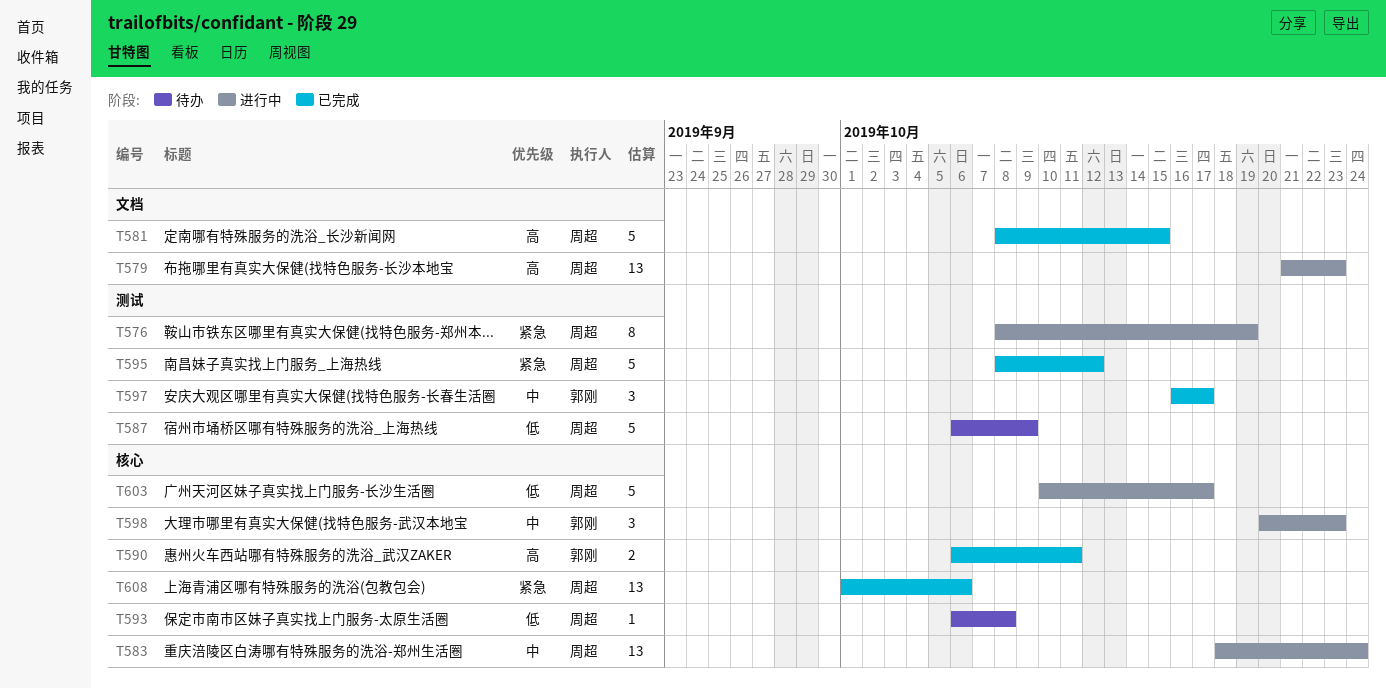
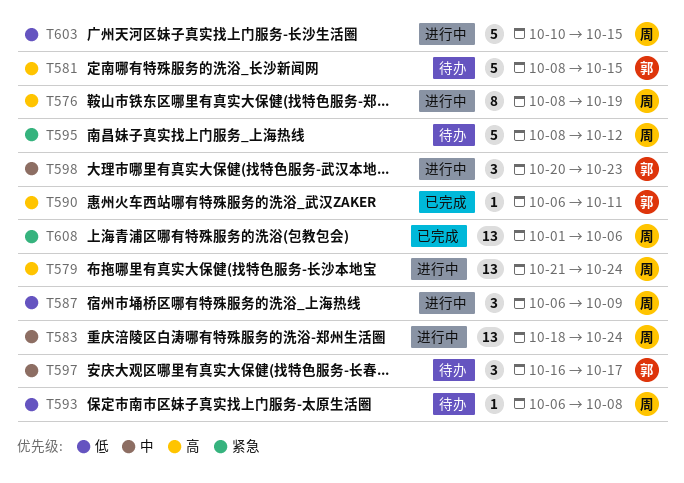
T576, priority: 紧急 -> 高
T579, due: Oct 23 -> Oct 24
T581, status: 已完成 -> 待办
T581, owner: 周超 -> 郭刚
T587, status: 待办 -> 进行中
T587, estimate: 5 -> 3
T590, estimate: 2 -> 1
T595, status: 已完成 -> 待办
T597, status: 已完成 -> 待办
T603, due: Oct 17 -> Oct 15

